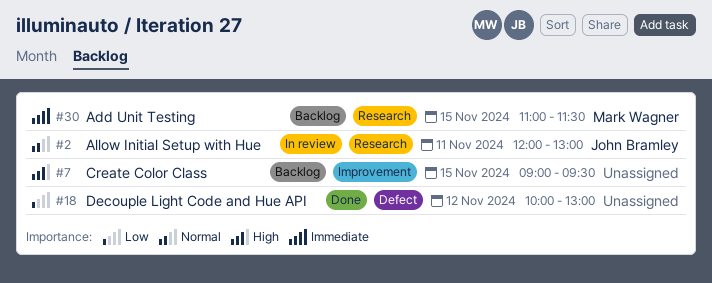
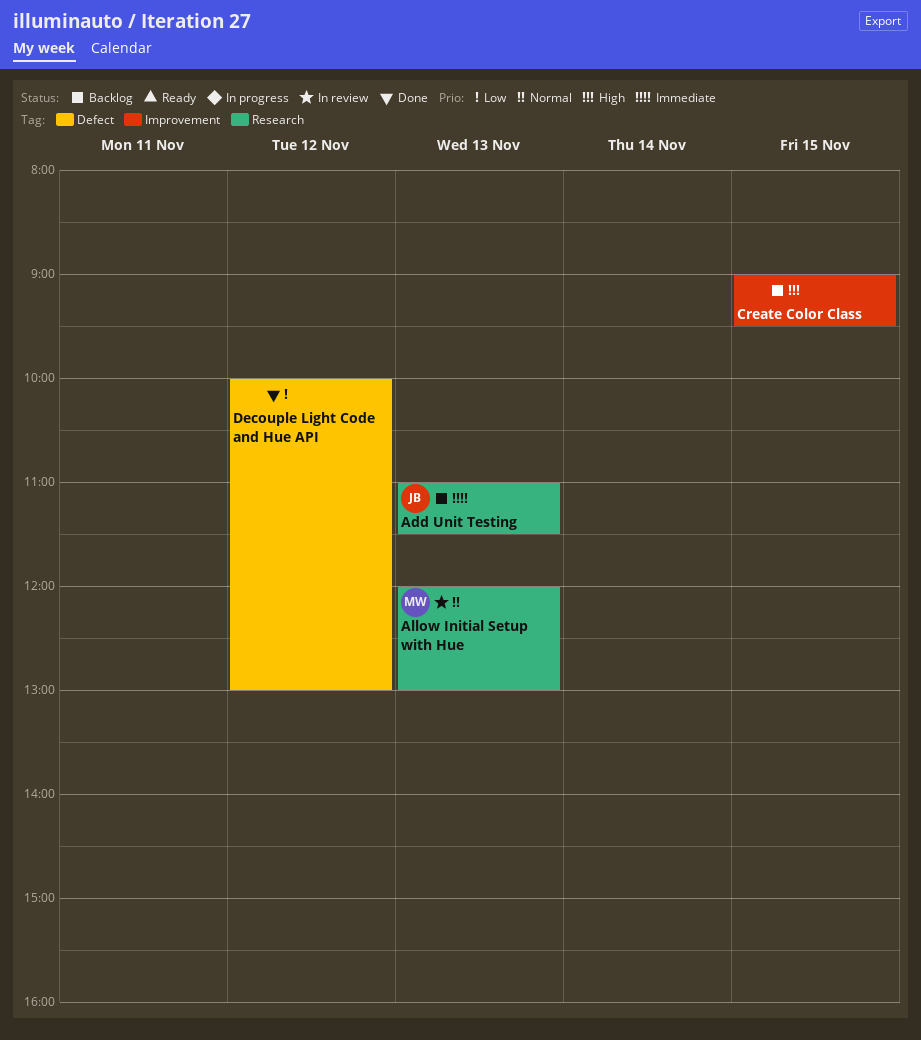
Add Unit Testing, owner: Mark Wagner -> John Bramley
Add Unit Testing, day: Nov 15 -> Nov 13
Allow Initial Setup with Hue, owner: John Bramley -> Mark Wagner
Allow Initial Setup with Hue, day: Nov 11 -> Nov 13

